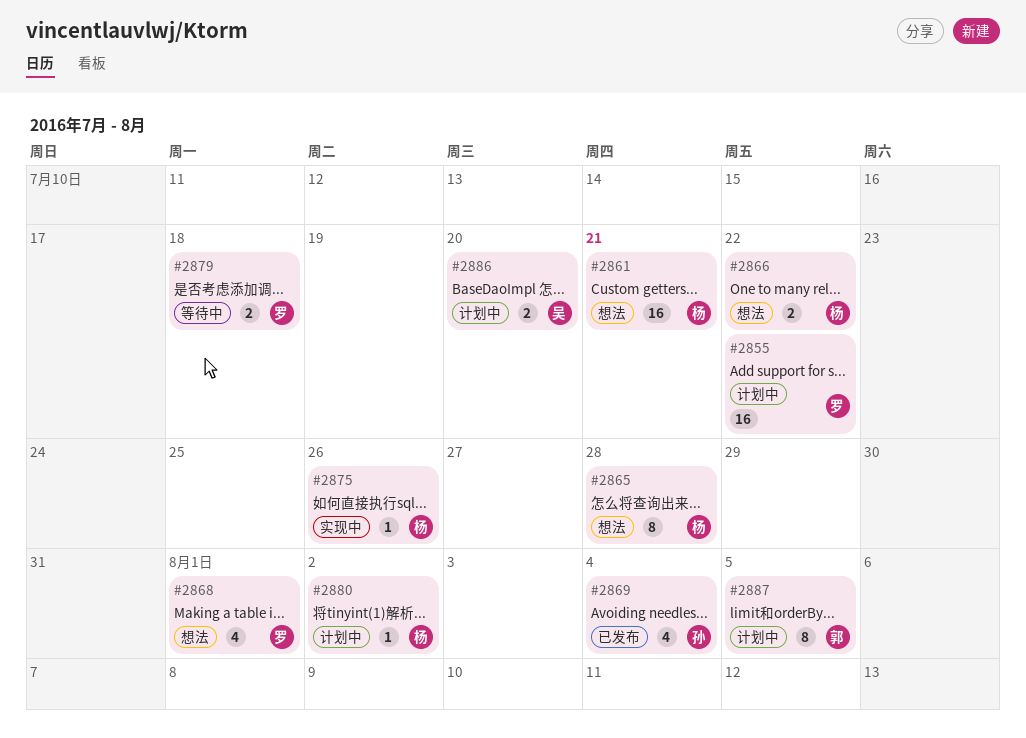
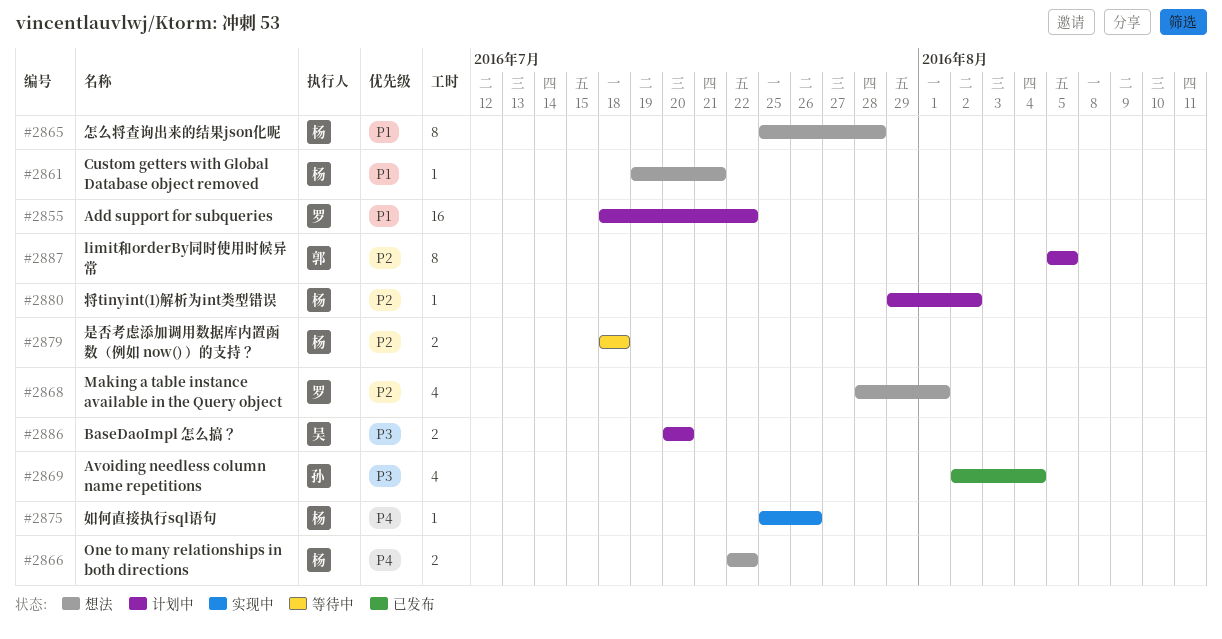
#2861, estimate: 16 -> 1
#2879, owner: 罗 -> 杨

